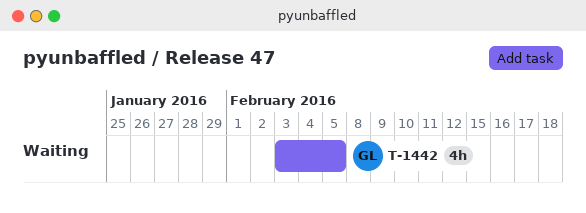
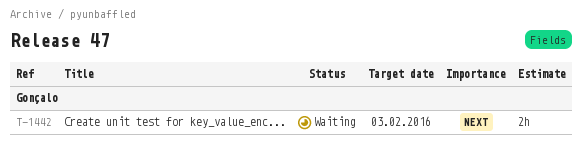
T-1442, estimate: 4h -> 2h
T-1442, due: Feb 5 -> Feb 3

